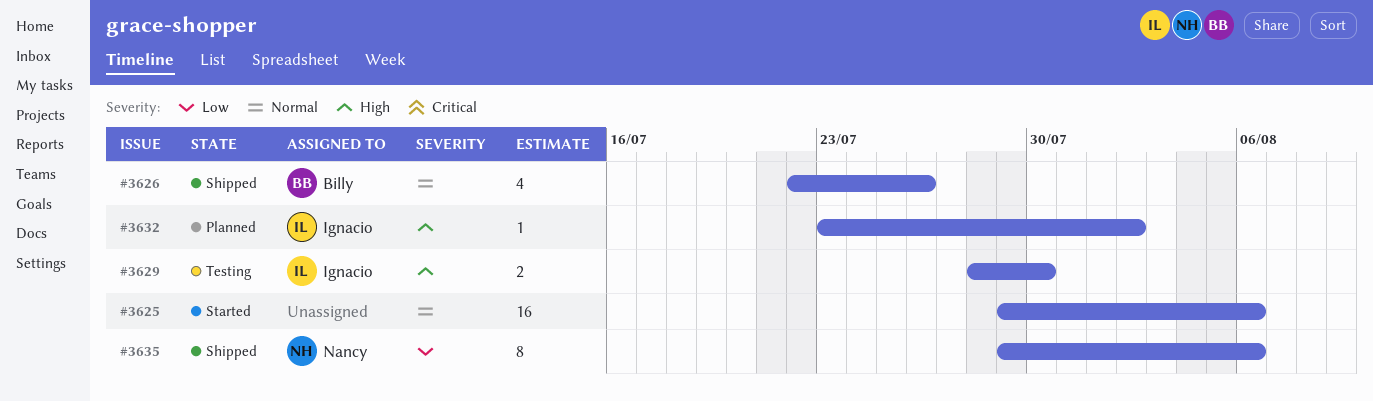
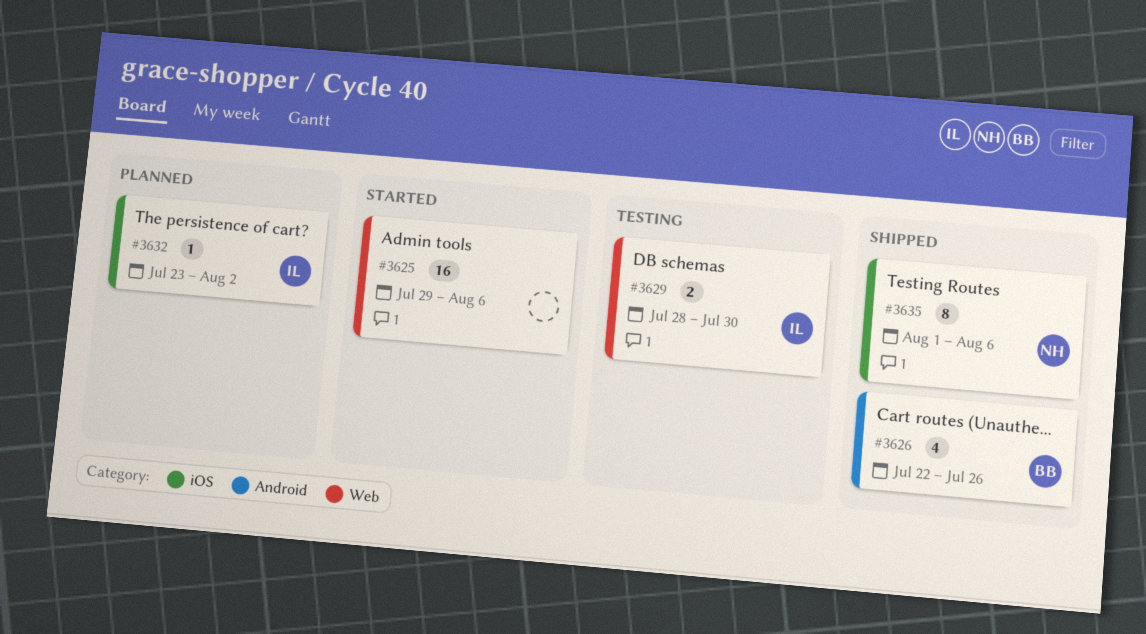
#3635, start: Jul 29 -> Aug 1

